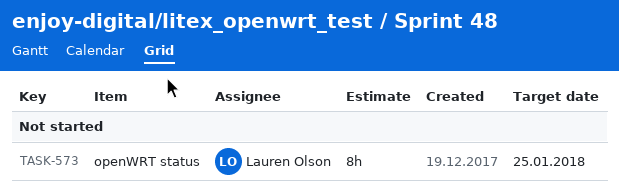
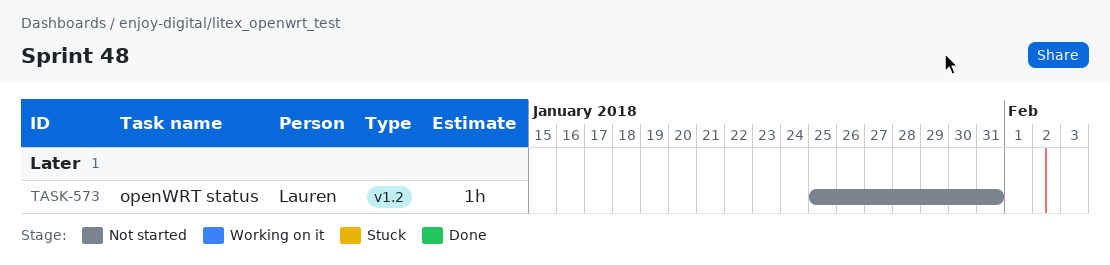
TASK-573, estimate: 8h -> 1h
TASK-573, due: Jan 25 -> Jan 31

